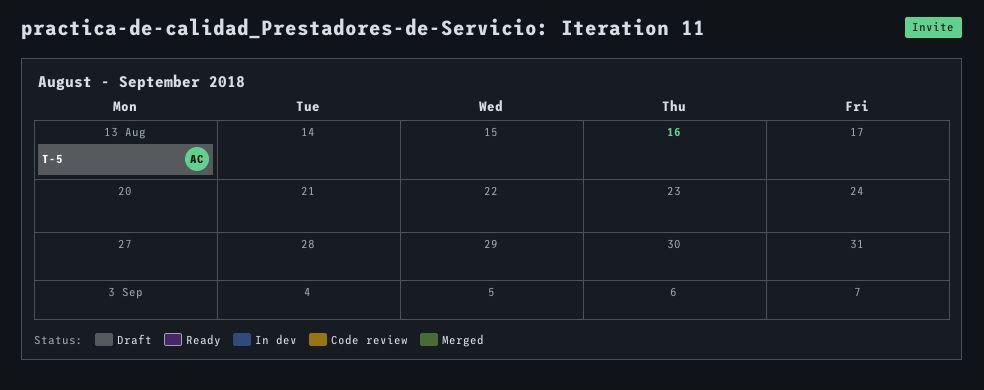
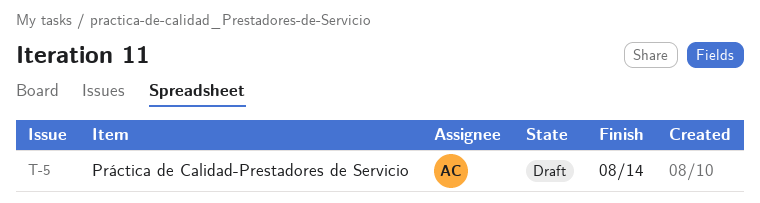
T-5, due: Aug 13 -> Aug 14

